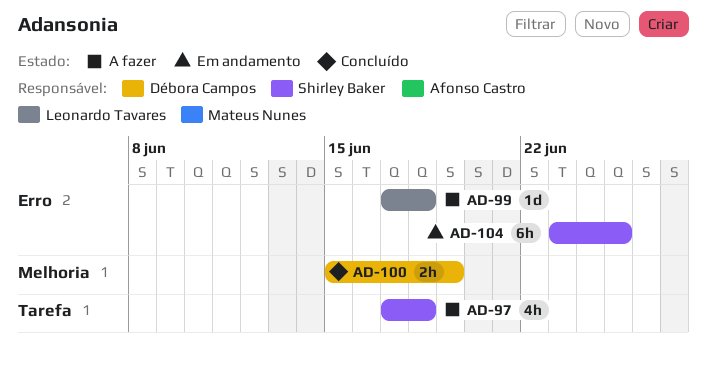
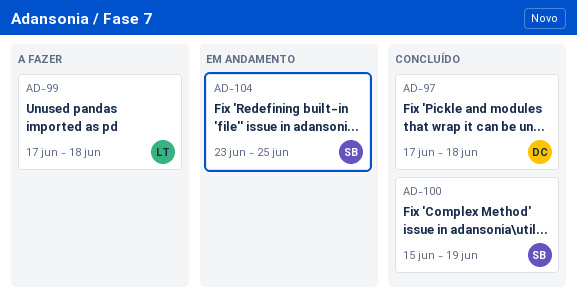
AD-97, status: A fazer -> Concluído
AD-97, owner: Shirley Baker -> Débora Campos
AD-100, owner: Débora Campos -> Shirley Baker

